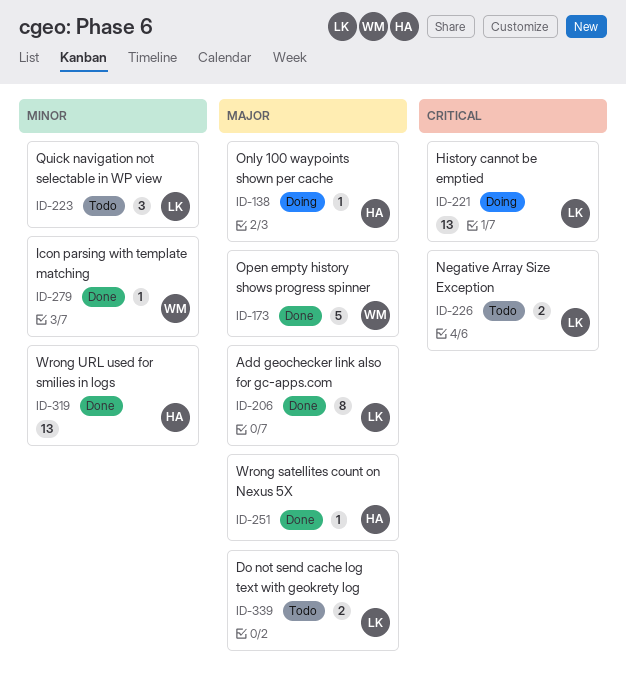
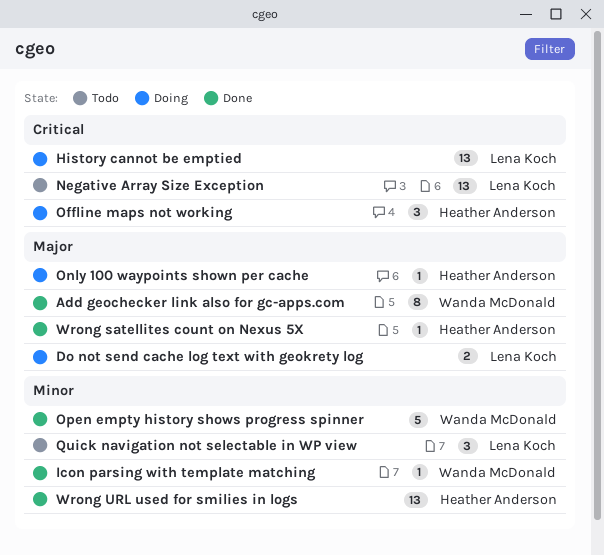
Add geochecker link also for gc-apps.com, owner: Lena Koch -> Wanda McDonald
Do not send cache log text with geokrety log, status: Todo -> Doing
Negative Array Size Exception, estimate: 2 -> 13
Offline maps not working: none -> present
Open empty history shows progress spinner, priority: Major -> Minor

